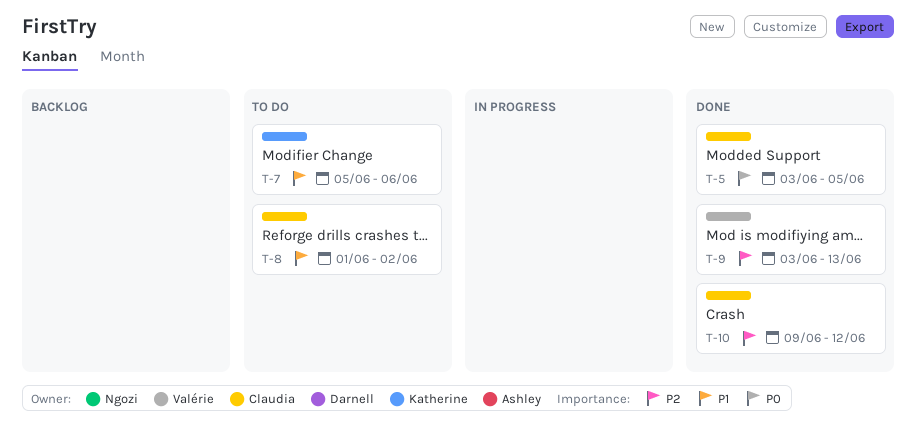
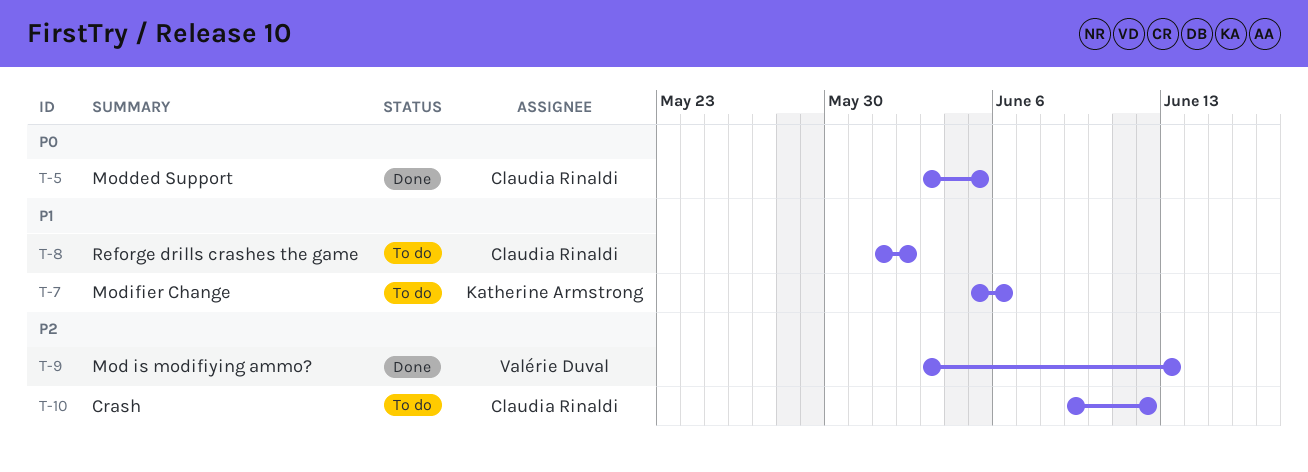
T-10, status: Done -> To do

